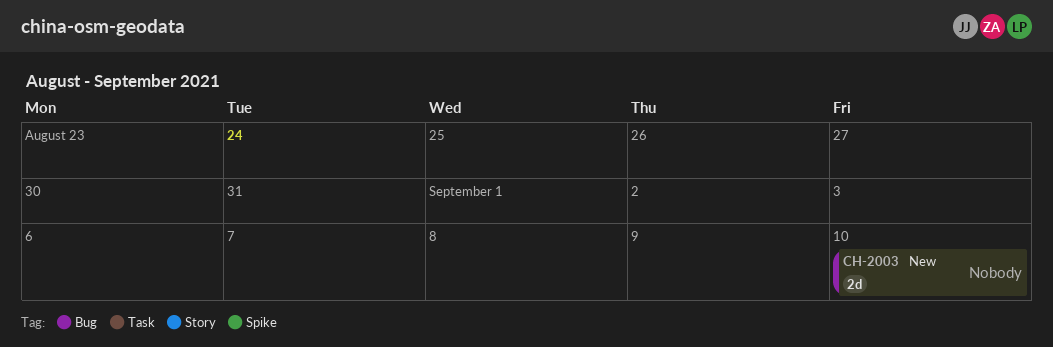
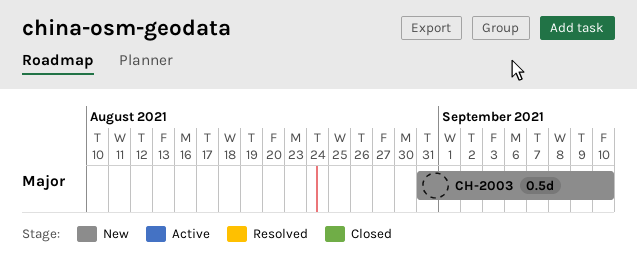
CH-2003, estimate: 2d -> 0.5d

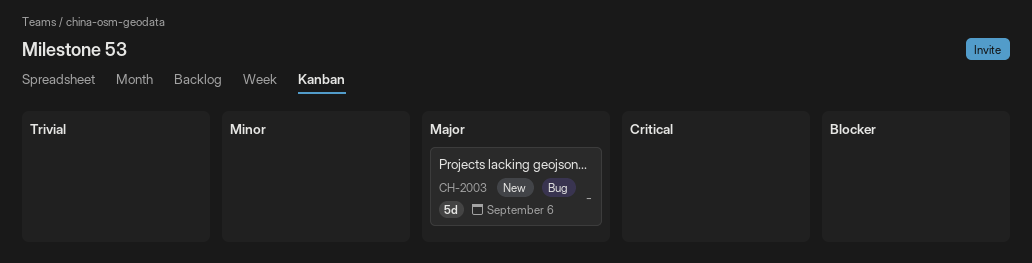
CH-2003, estimate: 0.5d -> 5d
CH-2003, due: Sep 10 -> Sep 6

